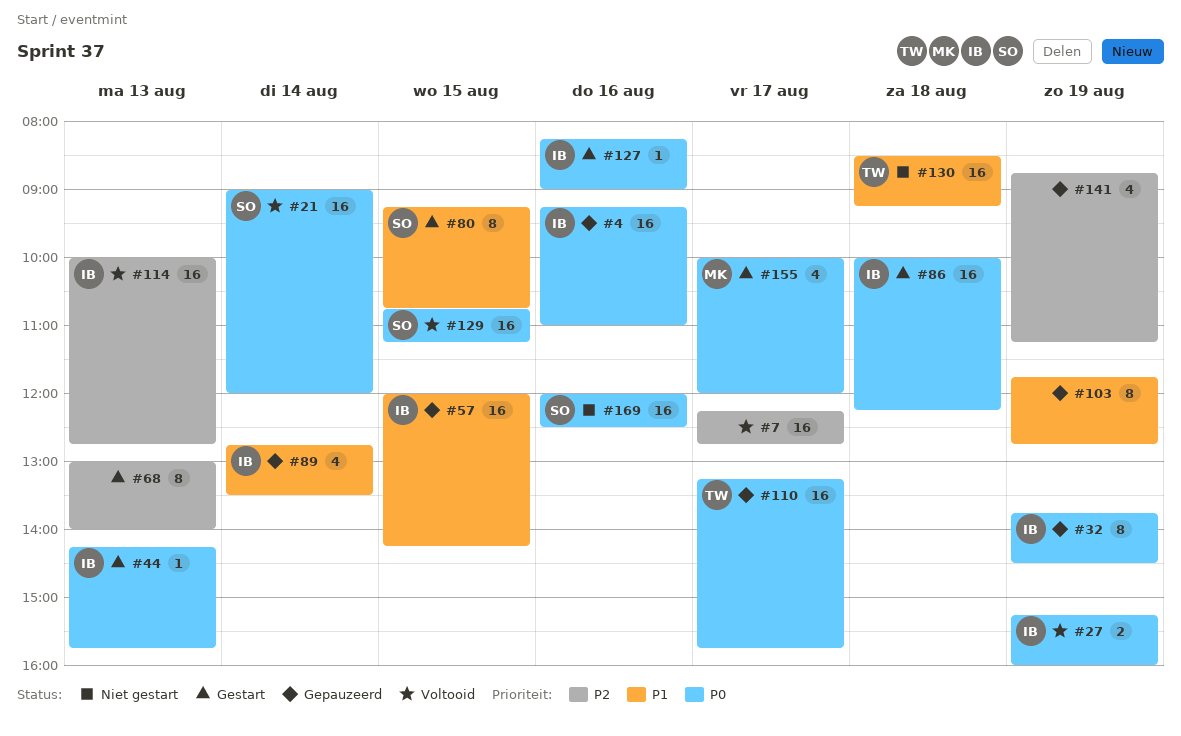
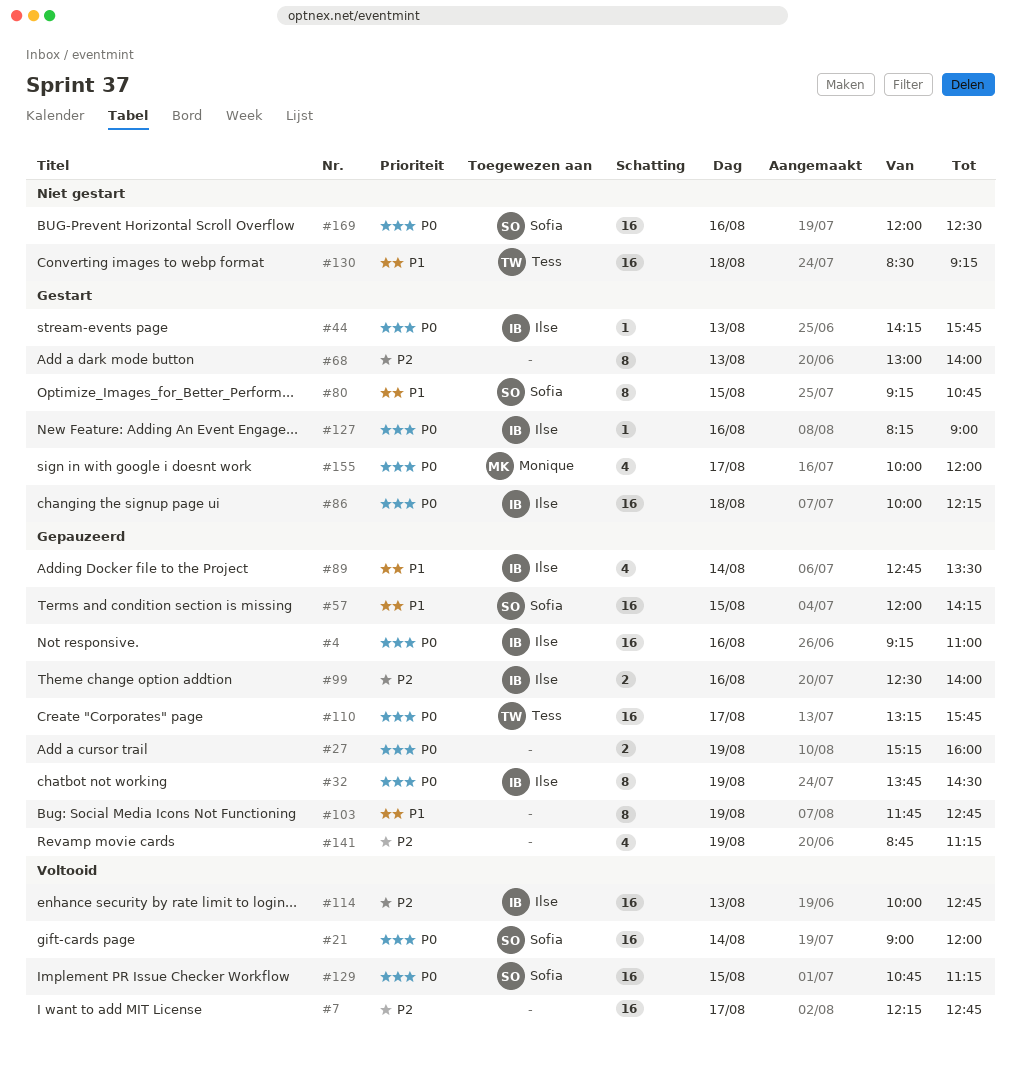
#27, status: Voltooid -> Gepauzeerd
#27, owner: Ilse -> none
#57, owner: Ilse -> Sofia
#99: none -> present

